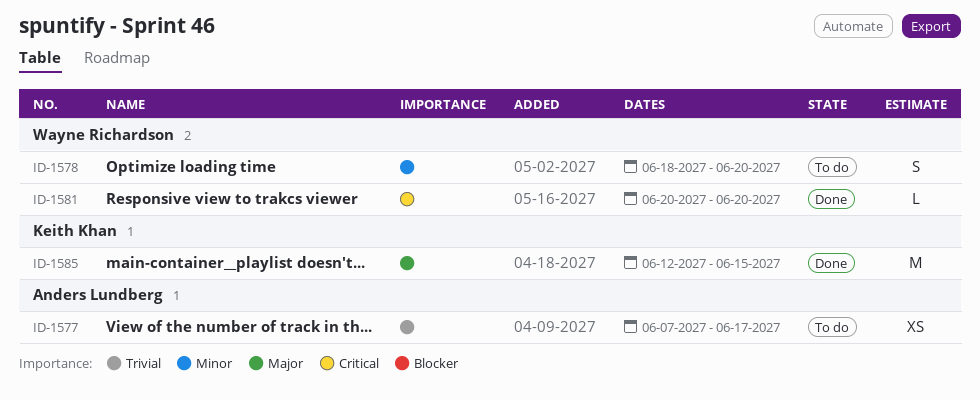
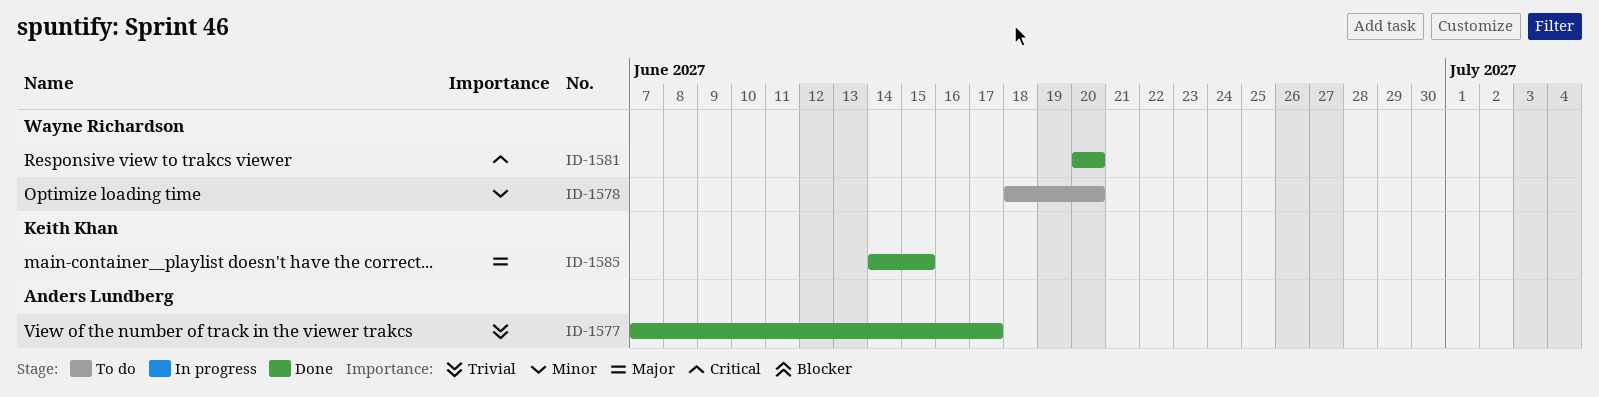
ID-1577, status: To do -> Done
ID-1585, start: Jun 12 -> Jun 14

